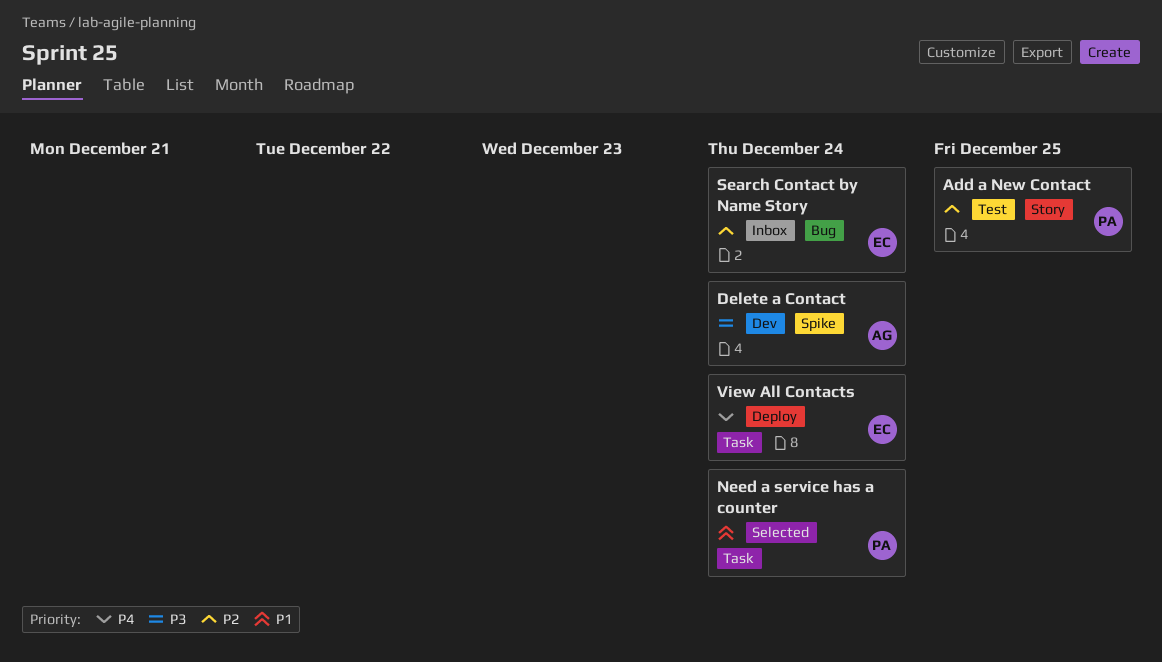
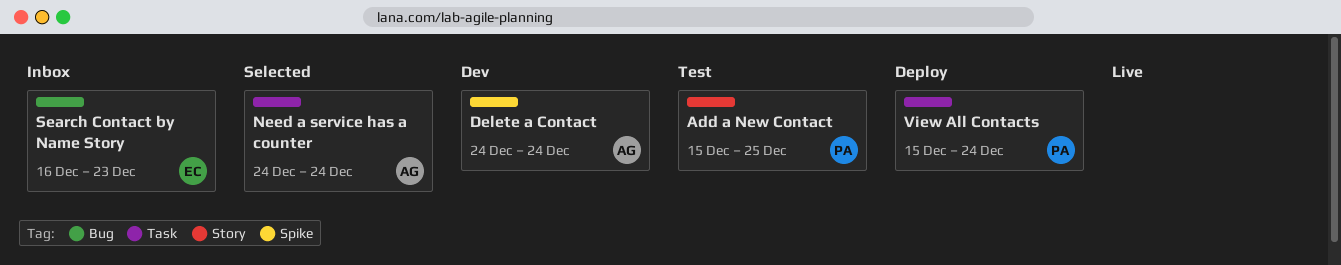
Need a service has a counter, owner: PA -> AG
Search Contact by Name Story, due: Dec 24 -> Dec 23
View All Contacts, owner: EC -> PA

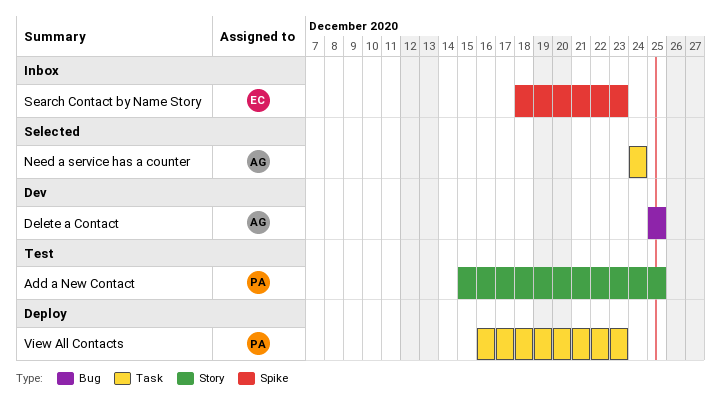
Delete a Contact, label: Spike -> Bug
Delete a Contact, start: Dec 24 -> Dec 25
Delete a Contact, due: Dec 24 -> Dec 25
Search Contact by Name Story, label: Bug -> Spike
Search Contact by Name Story, start: Dec 16 -> Dec 18
View All Contacts, start: Dec 15 -> Dec 16
View All Contacts, due: Dec 24 -> Dec 23

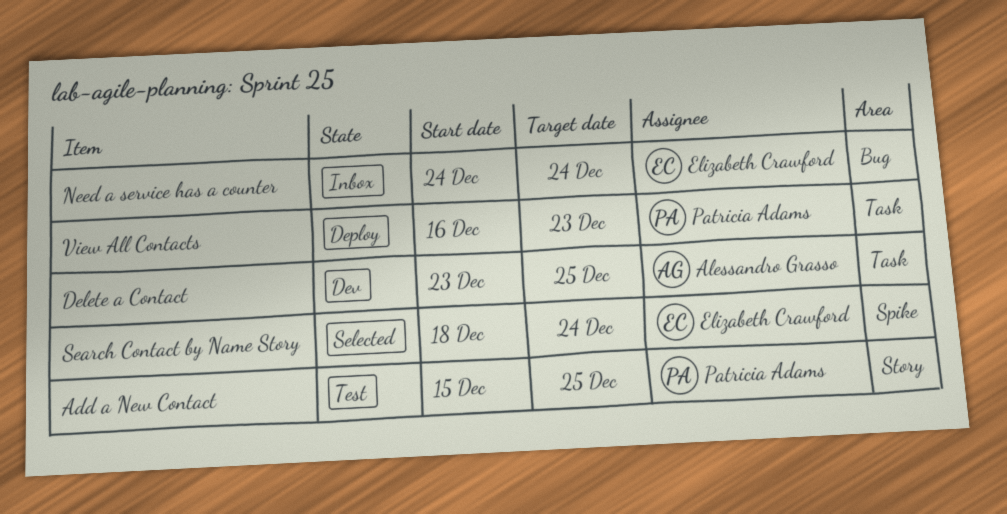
Delete a Contact, label: Bug -> Task
Delete a Contact, start: Dec 25 -> Dec 23
Need a service has a counter, status: Selected -> Inbox
Need a service has a counter, owner: Alessandro Grasso -> Elizabeth Crawford
Need a service has a counter, label: Task -> Bug
Search Contact by Name Story, status: Inbox -> Selected
Search Contact by Name Story, due: Dec 23 -> Dec 24

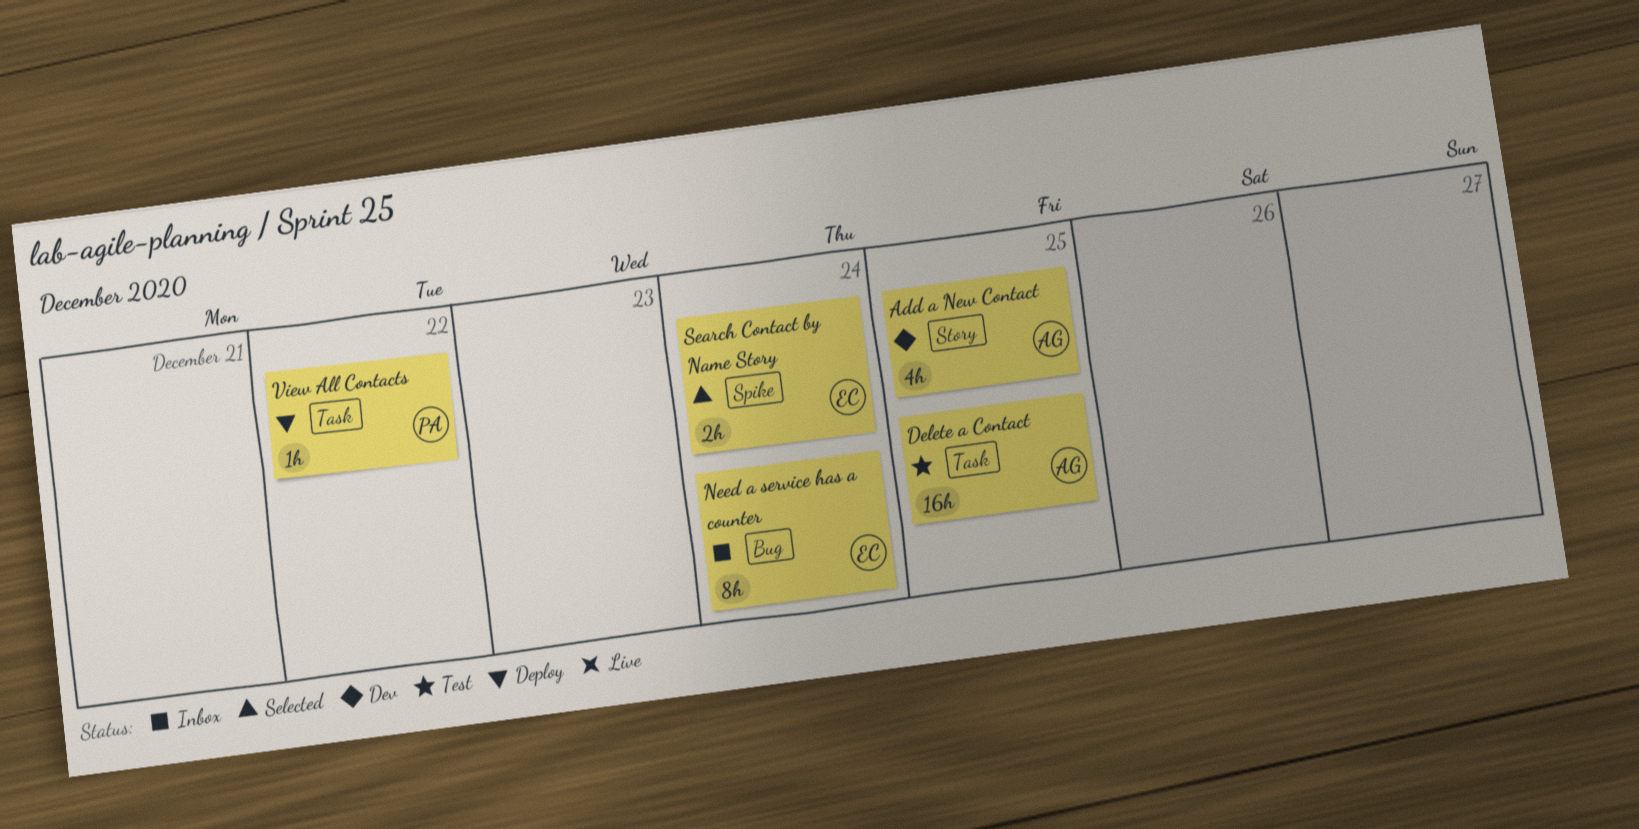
Add a New Contact, status: Test -> Dev
Add a New Contact, owner: Patricia Adams -> Alessandro Grasso
Delete a Contact, status: Dev -> Test
View All Contacts, due: Dec 23 -> Dec 22

